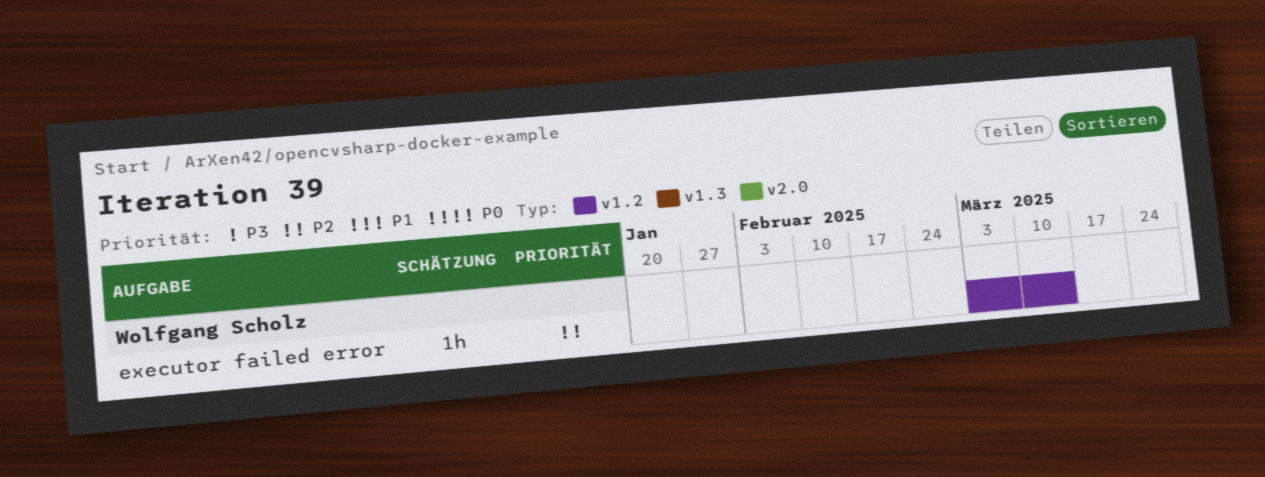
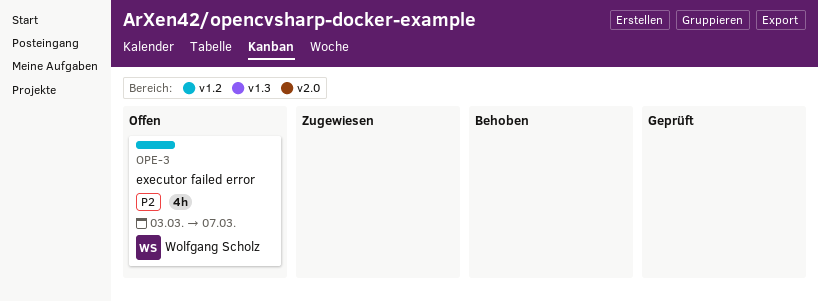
executor failed error, estimate: 1h -> 4h
executor failed error, due: Mar 14 -> Mar 7

